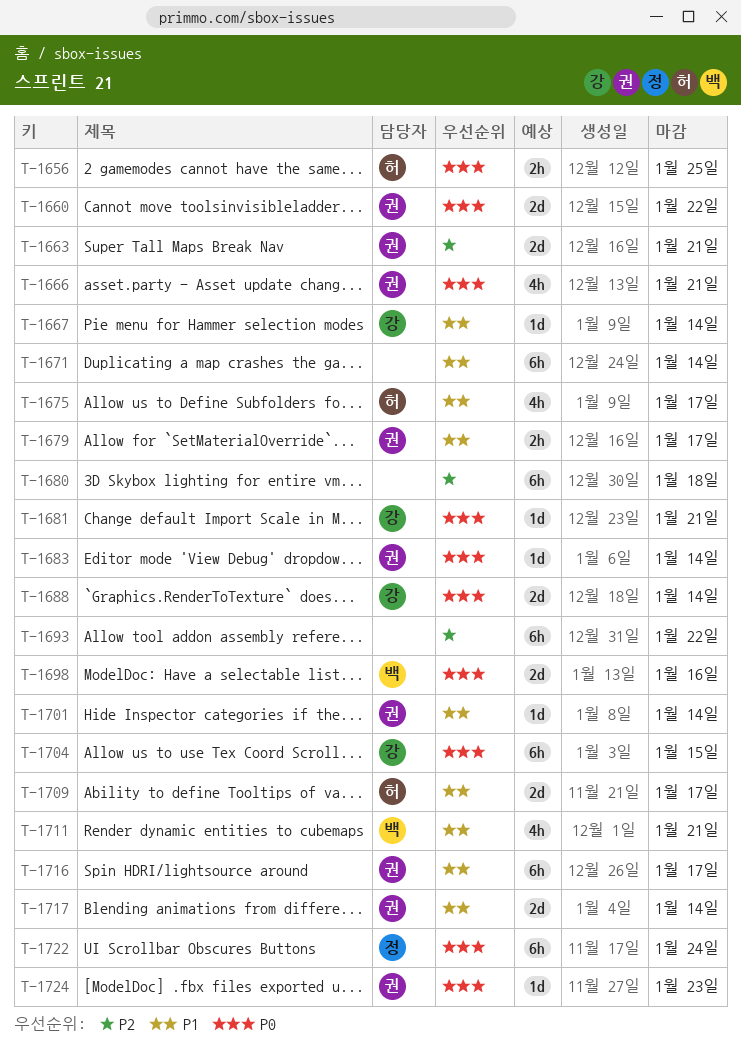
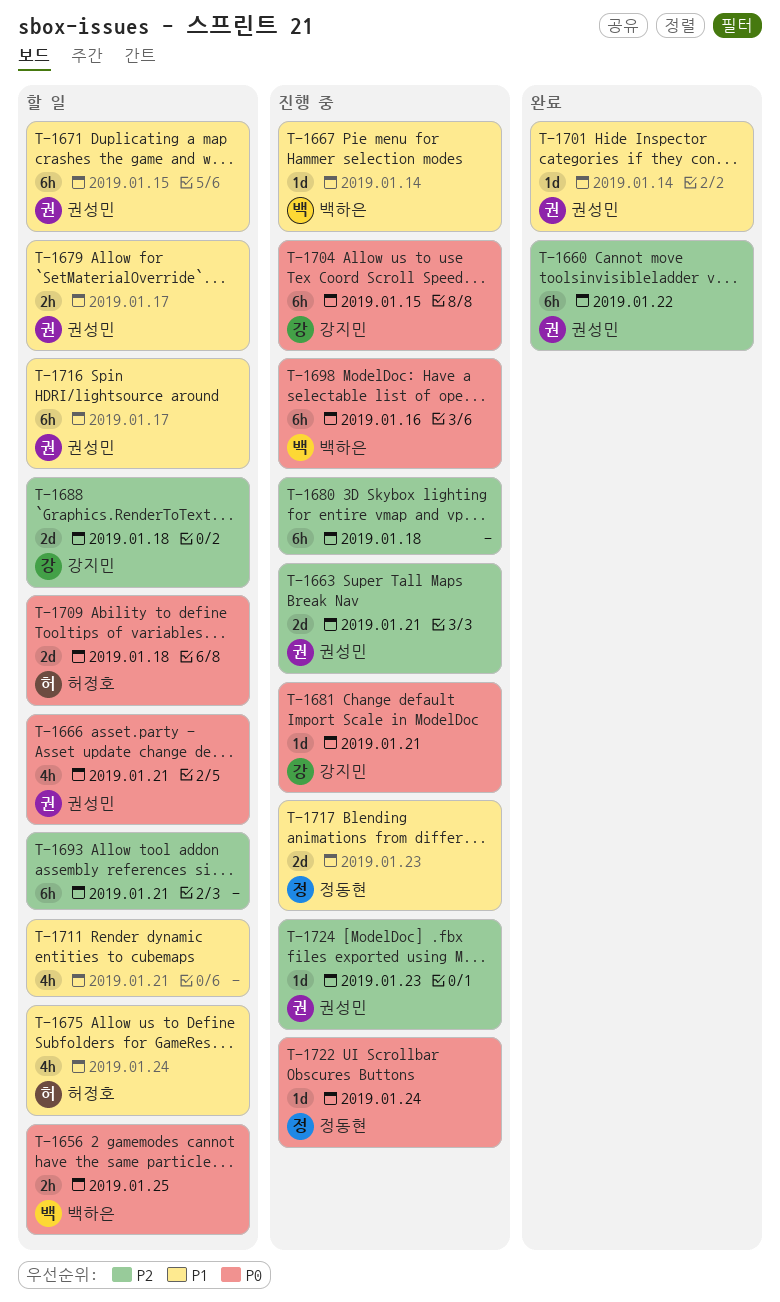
T-1656, owner: 허정호 -> 백하은
T-1660, priority: P0 -> P2
T-1660, estimate: 2d -> 6h
T-1667, owner: 강지민 -> 백하은
T-1671, owner: none -> 권성민
T-1671, due: Jan 14 -> Jan 15
T-1675, due: Jan 17 -> Jan 24
T-1683: present -> none
T-1688, priority: P0 -> P2
T-1688, due: Jan 14 -> Jan 18
T-1693, due: Jan 22 -> Jan 21
T-1698, estimate: 2d -> 6h
T-1709, priority: P1 -> P0
T-1709, due: Jan 17 -> Jan 18
T-1711, owner: 백하은 -> none
T-1717, owner: 권성민 -> 정동현
T-1717, due: Jan 14 -> Jan 23
T-1722, estimate: 6h -> 1d
T-1724, priority: P0 -> P2

